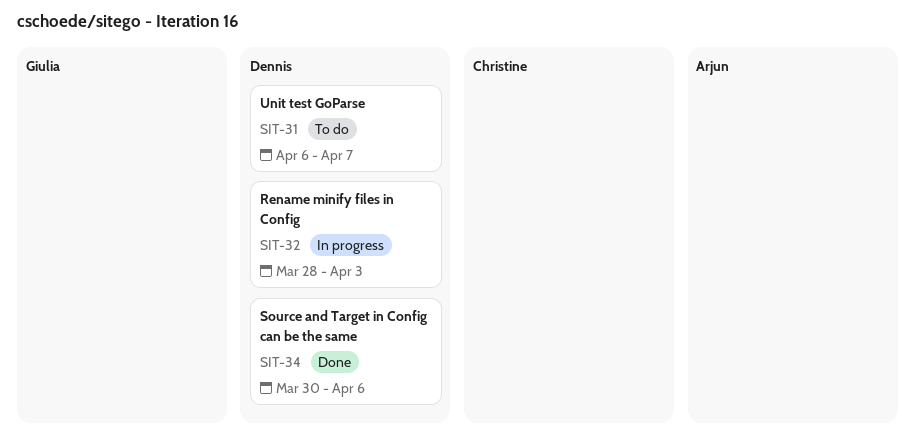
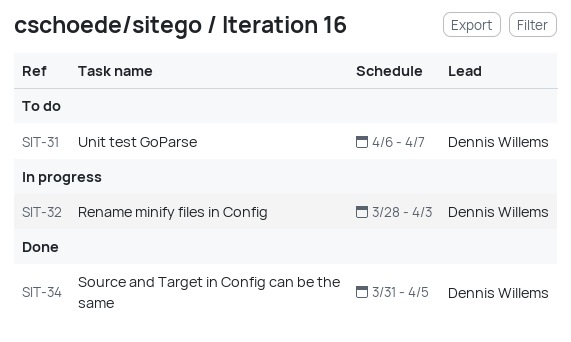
SIT-34, start: Mar 30 -> Mar 31
SIT-34, due: Apr 6 -> Apr 5

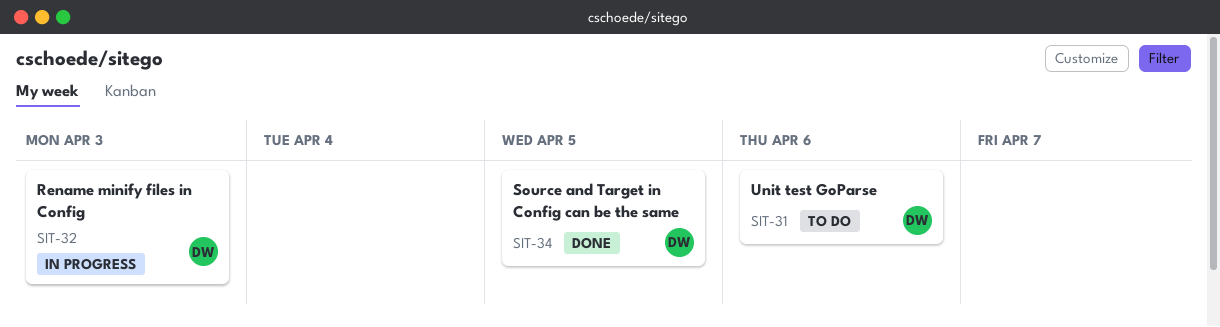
SIT-31, due: Apr 7 -> Apr 6

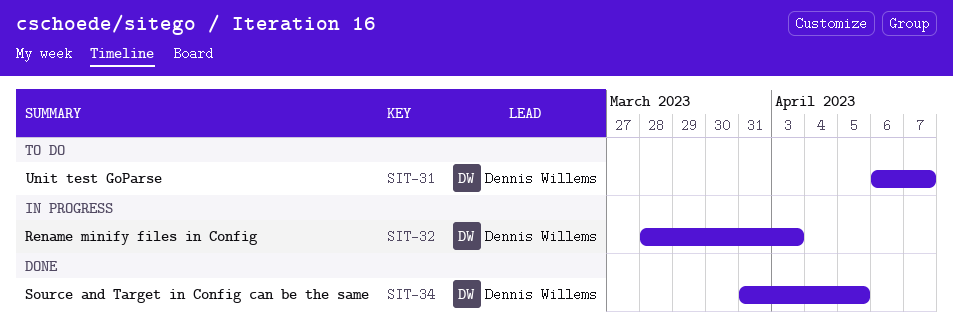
SIT-31, due: Apr 6 -> Apr 7

